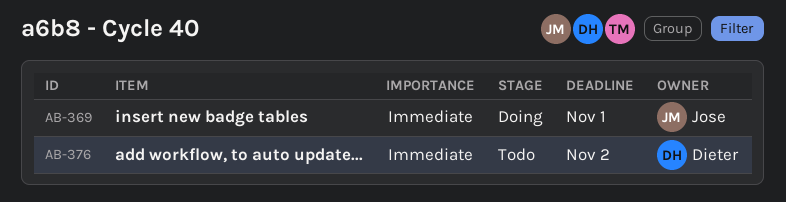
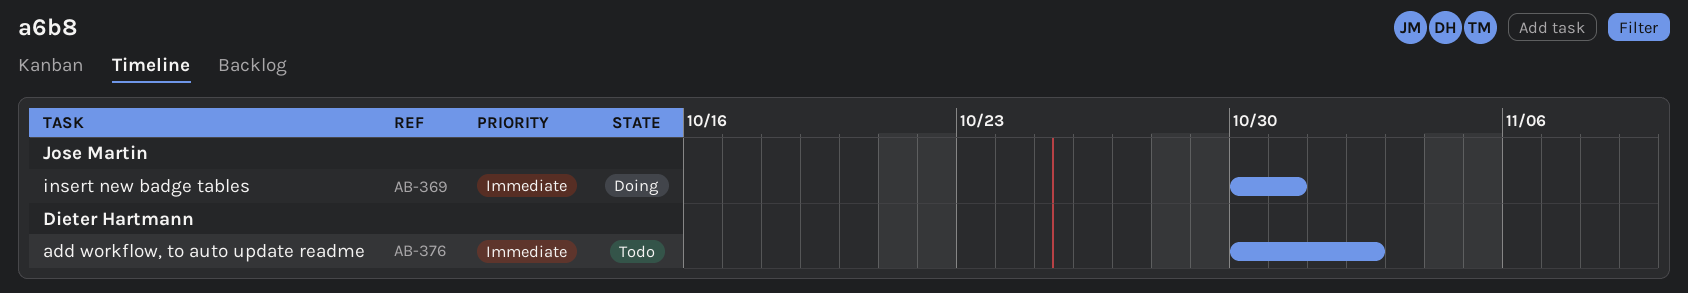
AB-369, due: Nov 1 -> Oct 31

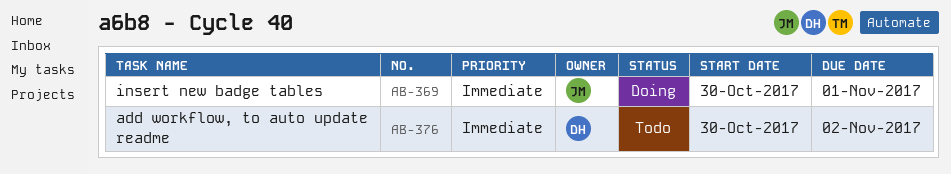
AB-369, due: Oct 31 -> Nov 1

